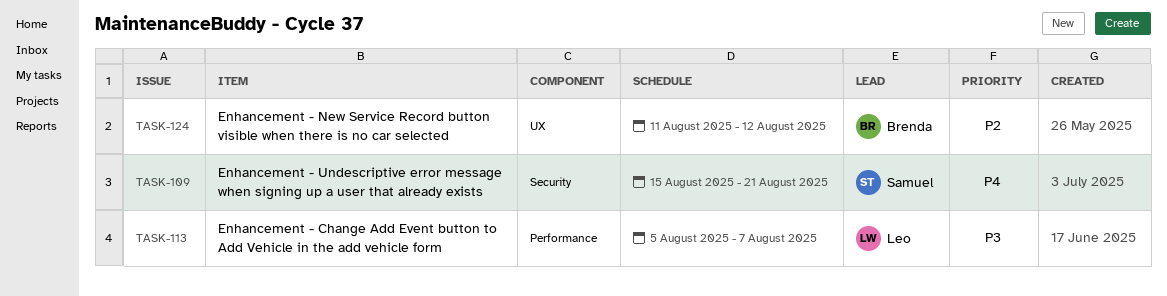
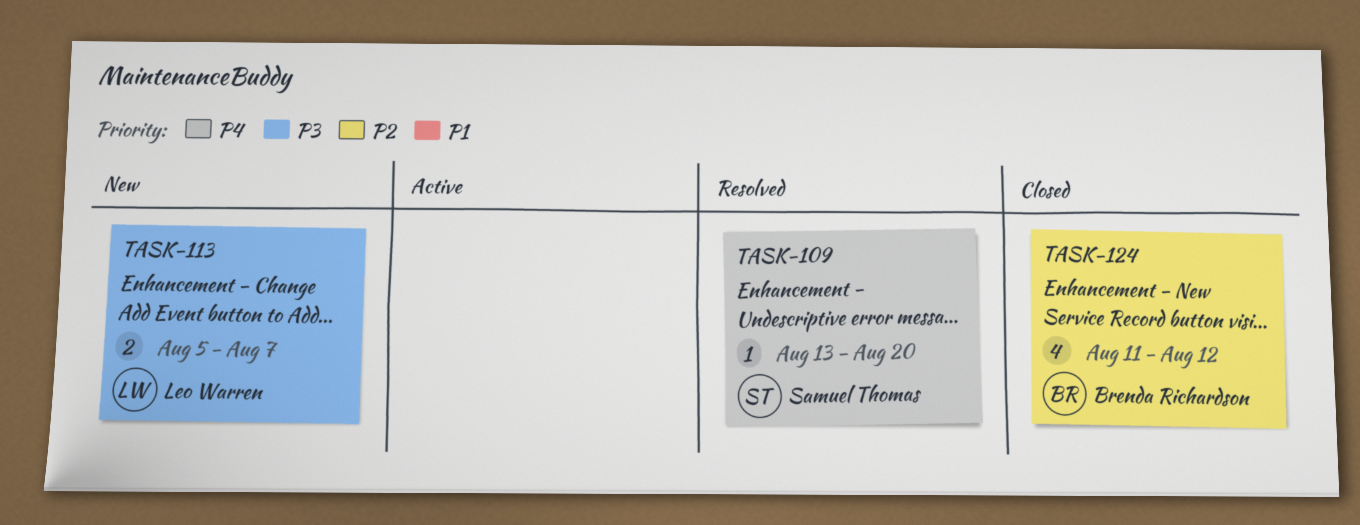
TASK-109, start: Aug 15 -> Aug 13
TASK-109, due: Aug 21 -> Aug 20

